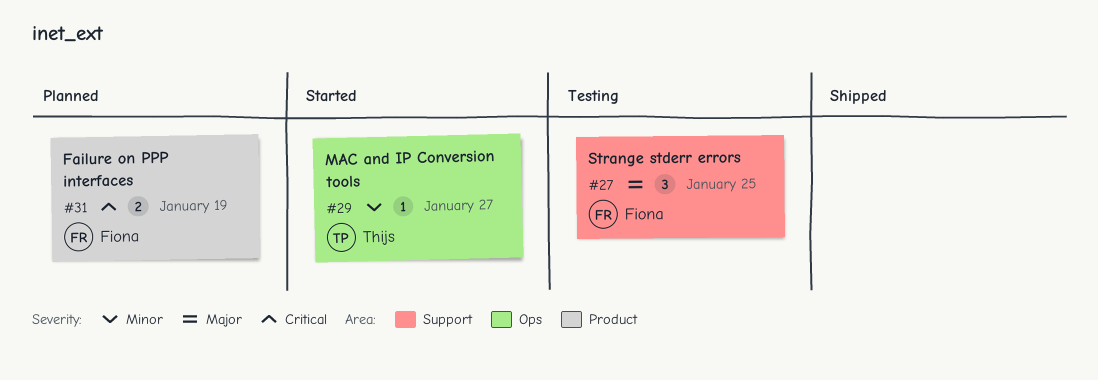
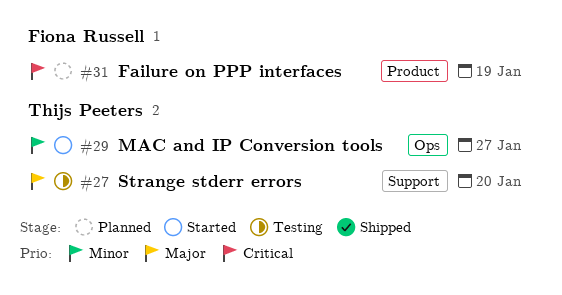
#27, owner: Fiona Russell -> Thijs Peeters
#27, due: Jan 25 -> Jan 20

